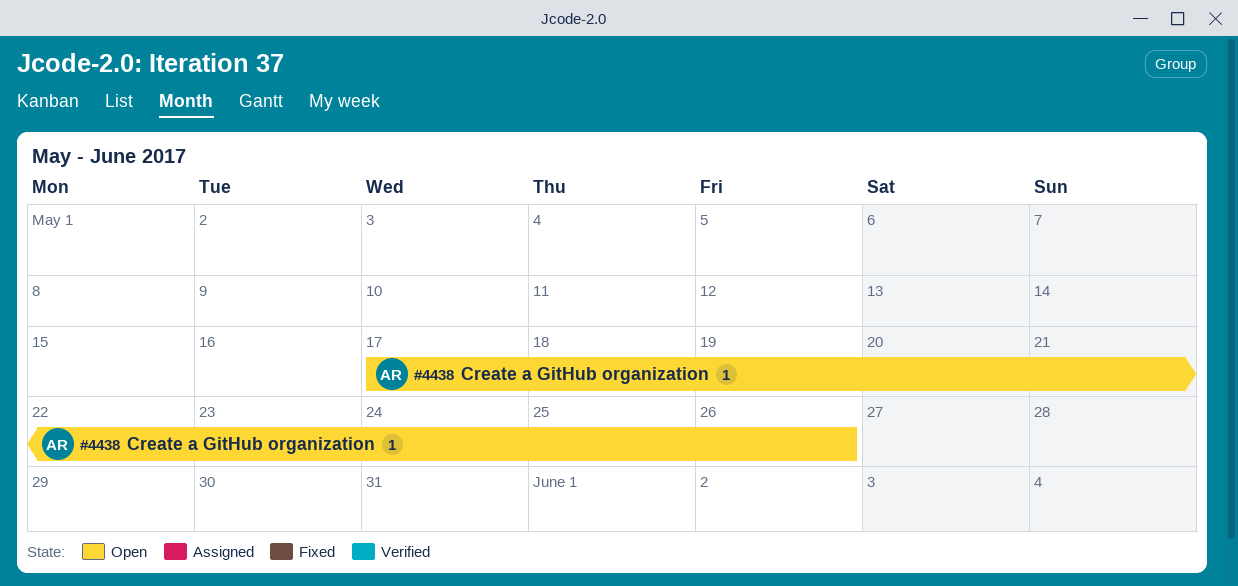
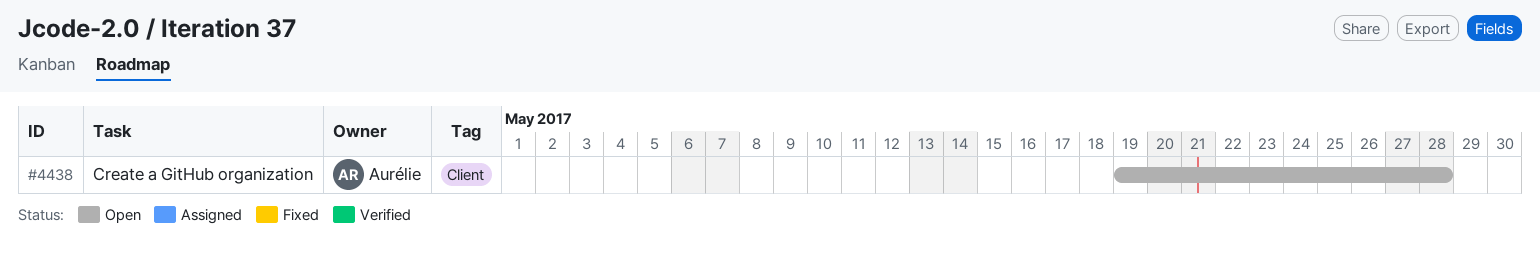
#4438, start: May 17 -> May 19
#4438, due: May 26 -> May 28

